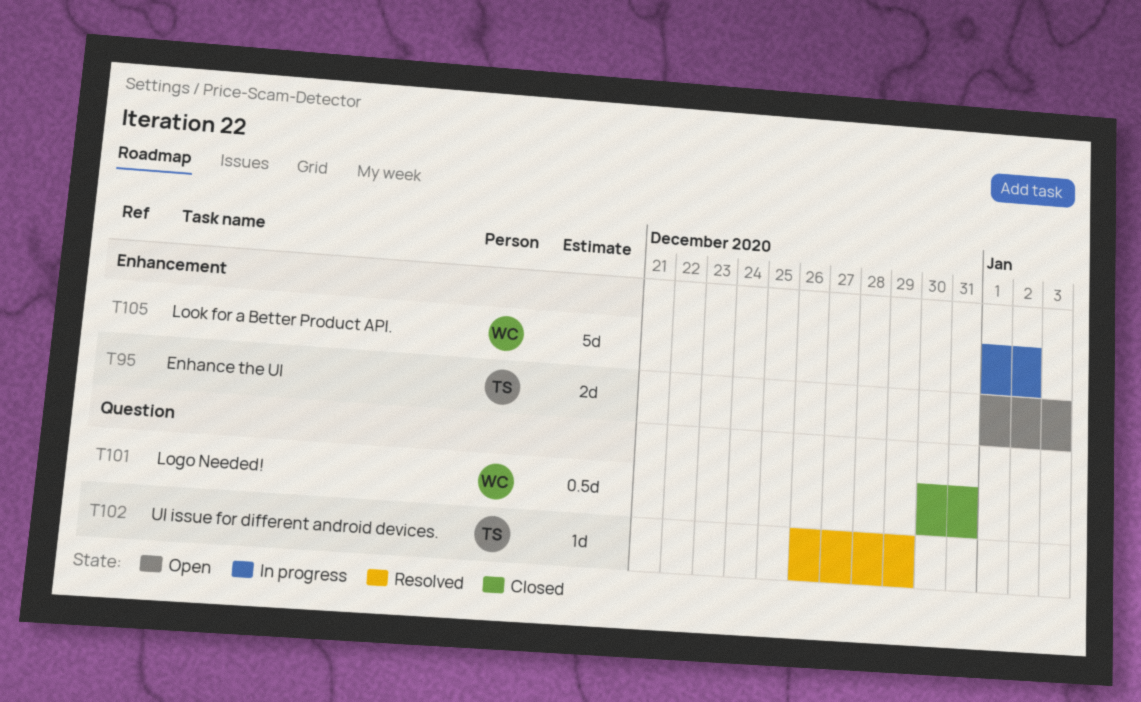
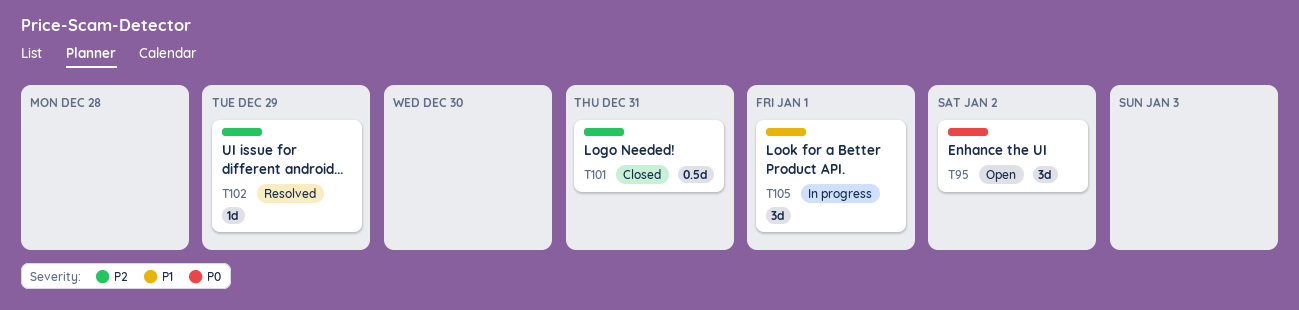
T95, estimate: 2d -> 3d
T95, due: Jan 3 -> Jan 2
T105, estimate: 5d -> 3d
T105, due: Jan 2 -> Jan 1

